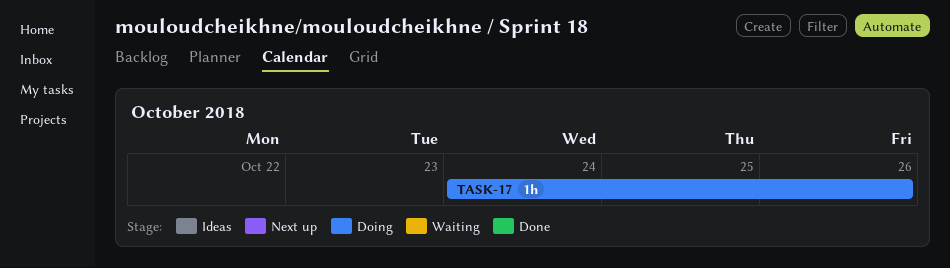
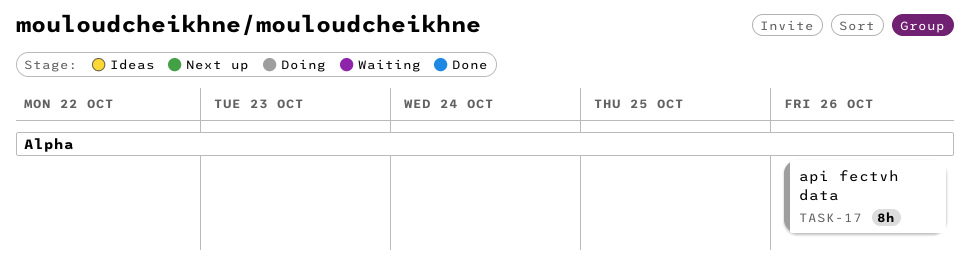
TASK-17, estimate: 1h -> 8h

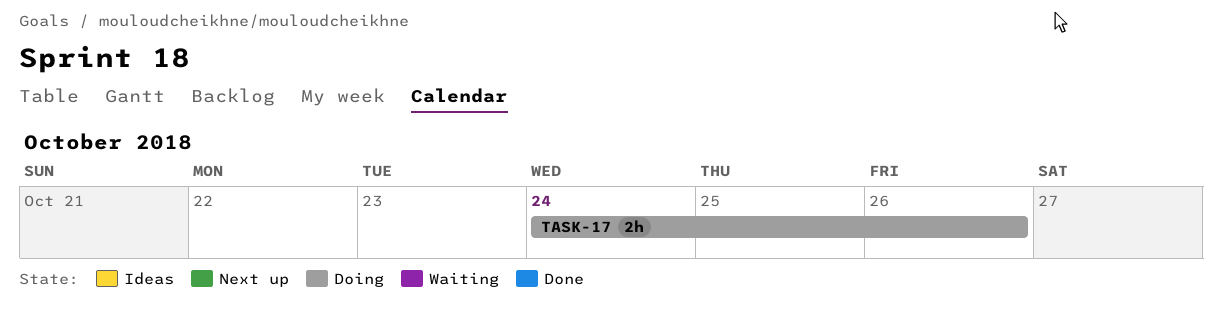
TASK-17, estimate: 8h -> 2h

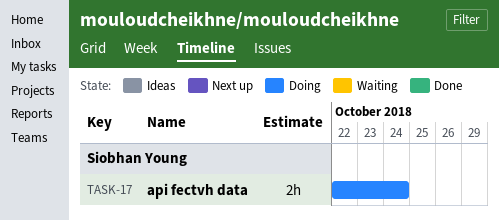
TASK-17, start: Oct 24 -> Oct 22
TASK-17, due: Oct 26 -> Oct 24

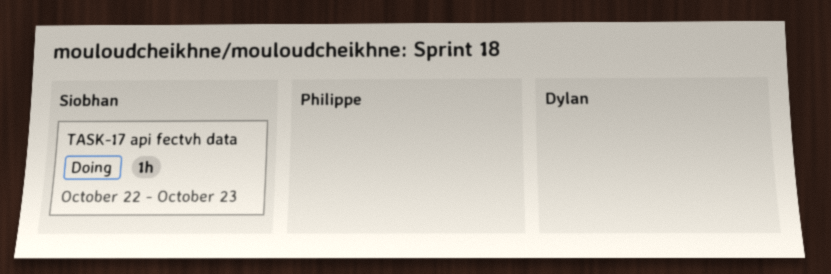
TASK-17, estimate: 2h -> 1h
TASK-17, due: Oct 24 -> Oct 23

